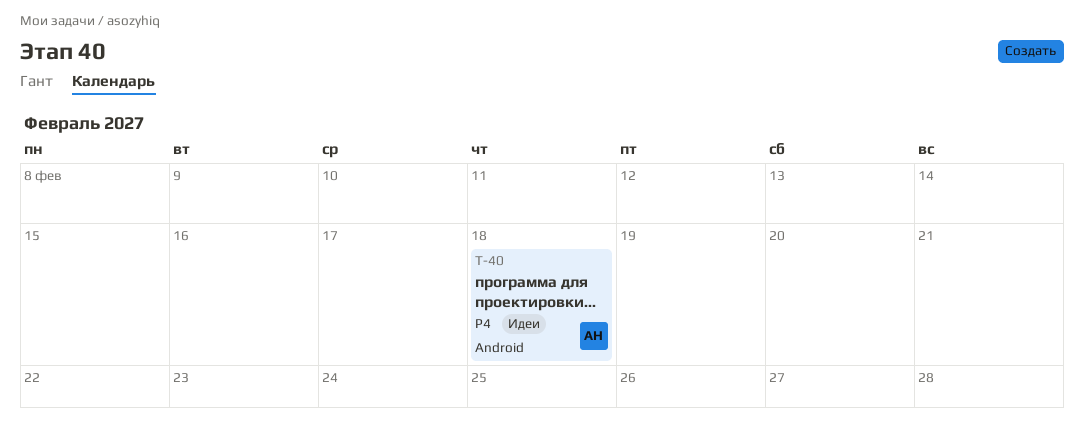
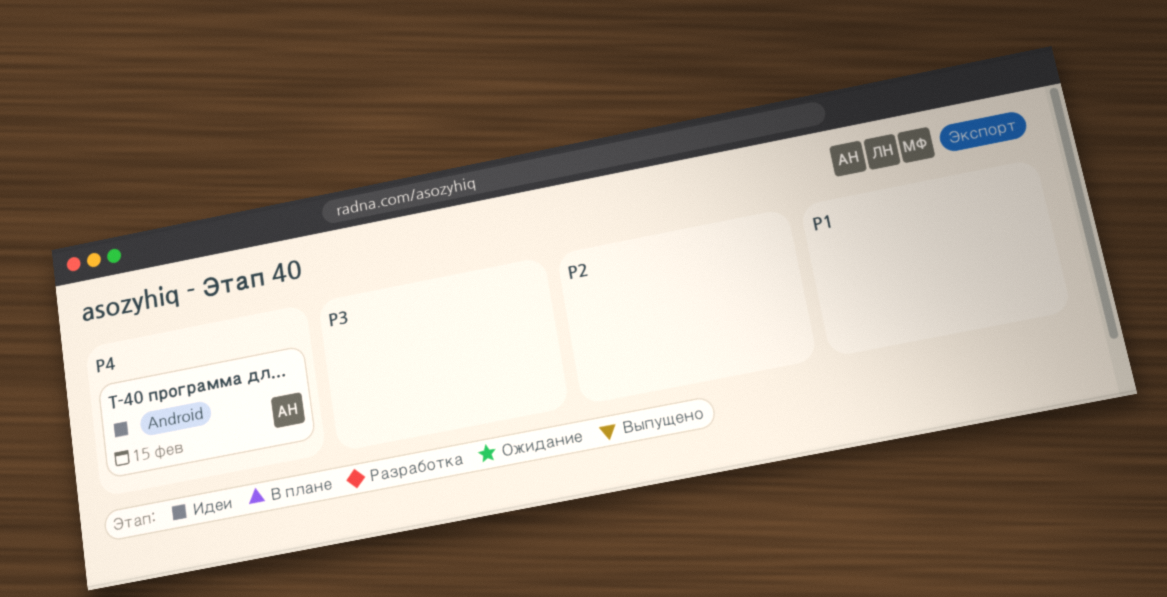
T-40, due: Feb 18 -> Feb 15

